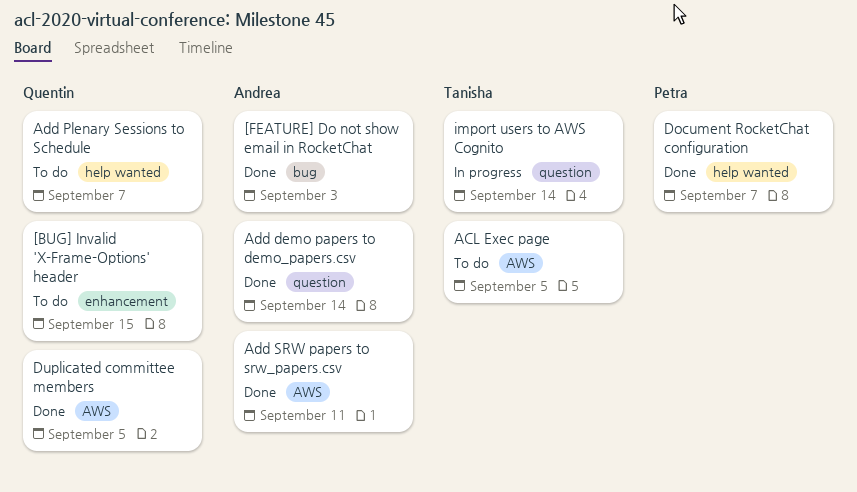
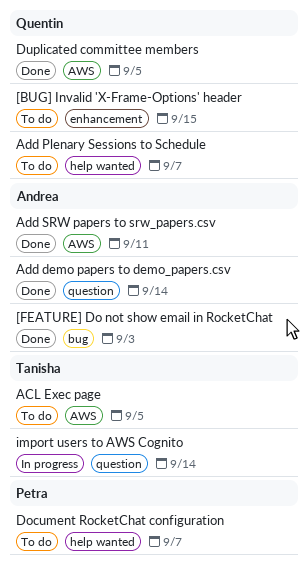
Document RocketChat configuration, status: Done -> To do

